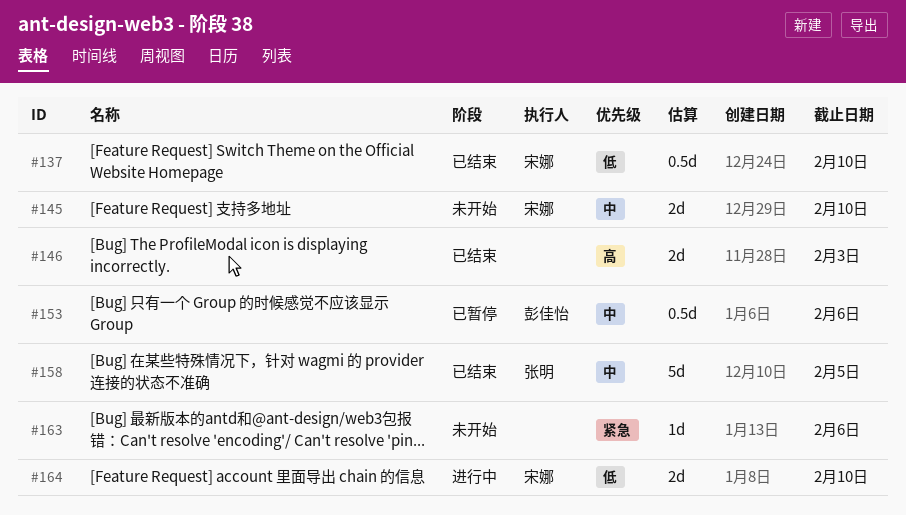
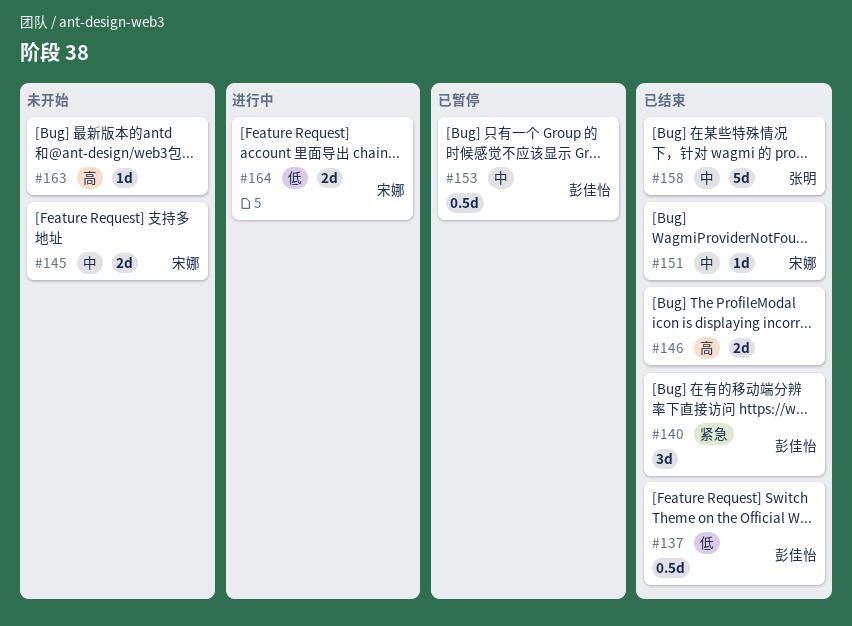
#137, owner: 宋娜 -> 彭佳怡
#140: none -> present
#151: none -> present
#163, priority: 紧急 -> 高

